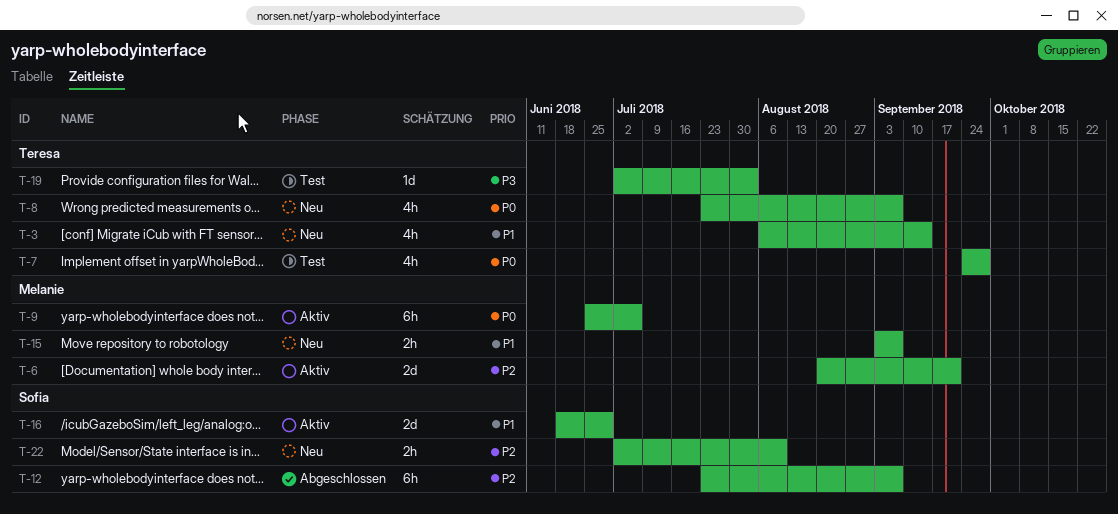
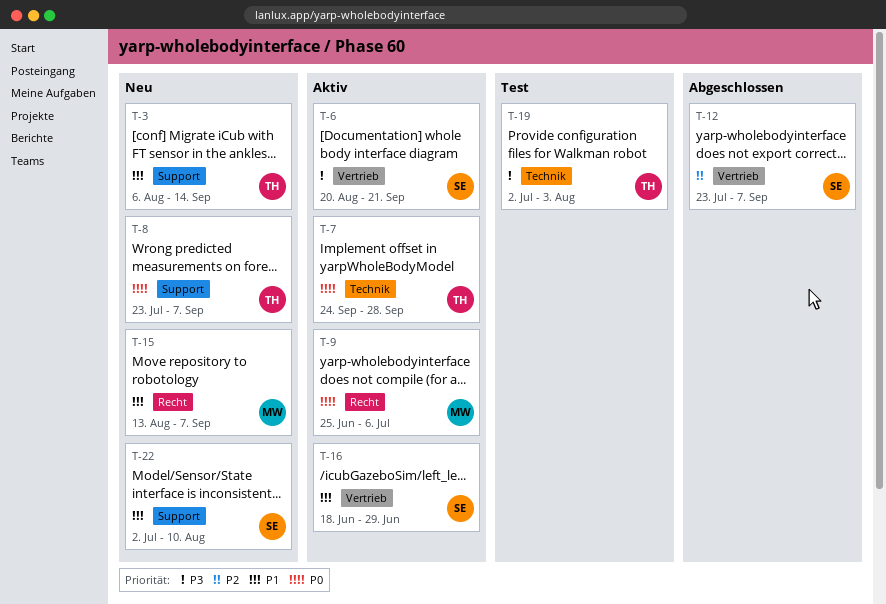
T-6, owner: Melanie -> Sofia
T-6, priority: P2 -> P3
T-7, status: Test -> Aktiv
T-15, start: Sep 3 -> Aug 13
T-22, priority: P2 -> P1

